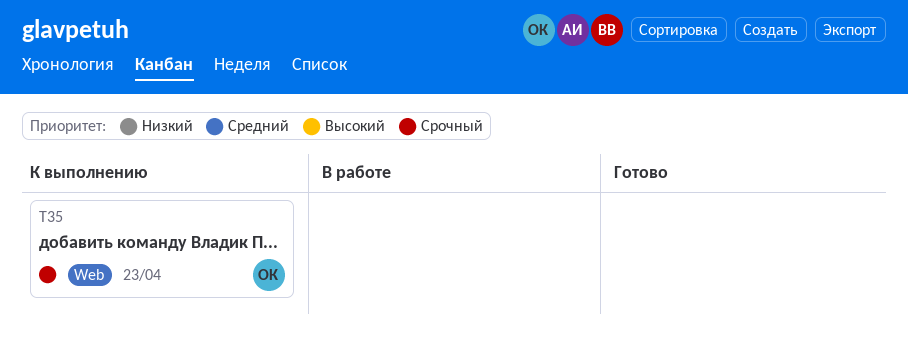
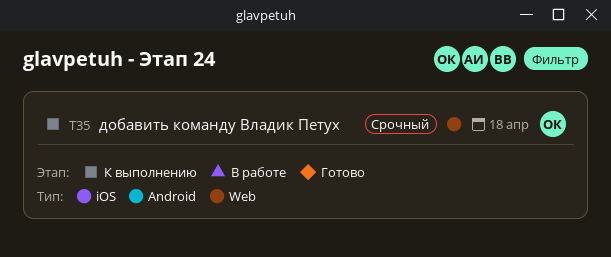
T35, due: Apr 23 -> Apr 18

